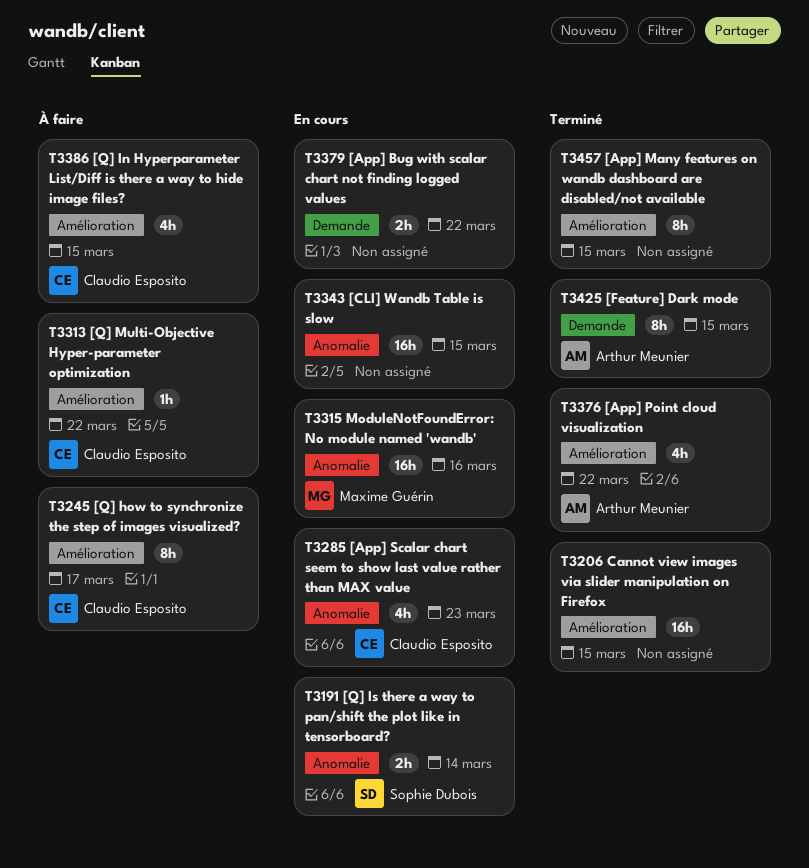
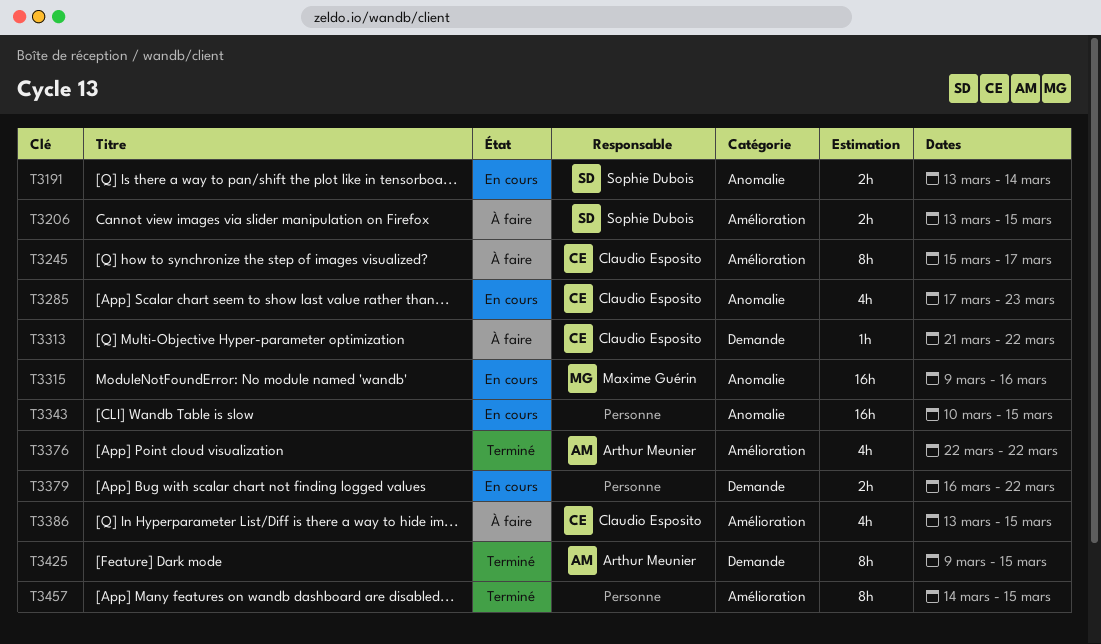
T3206, status: Terminé -> À faire
T3206, owner: none -> Sophie Dubois
T3206, estimate: 16h -> 2h
T3313, label: Amélioration -> Demande

